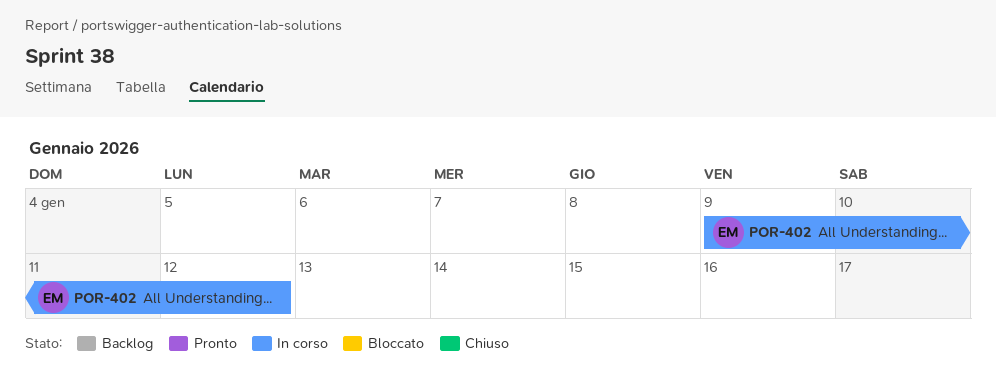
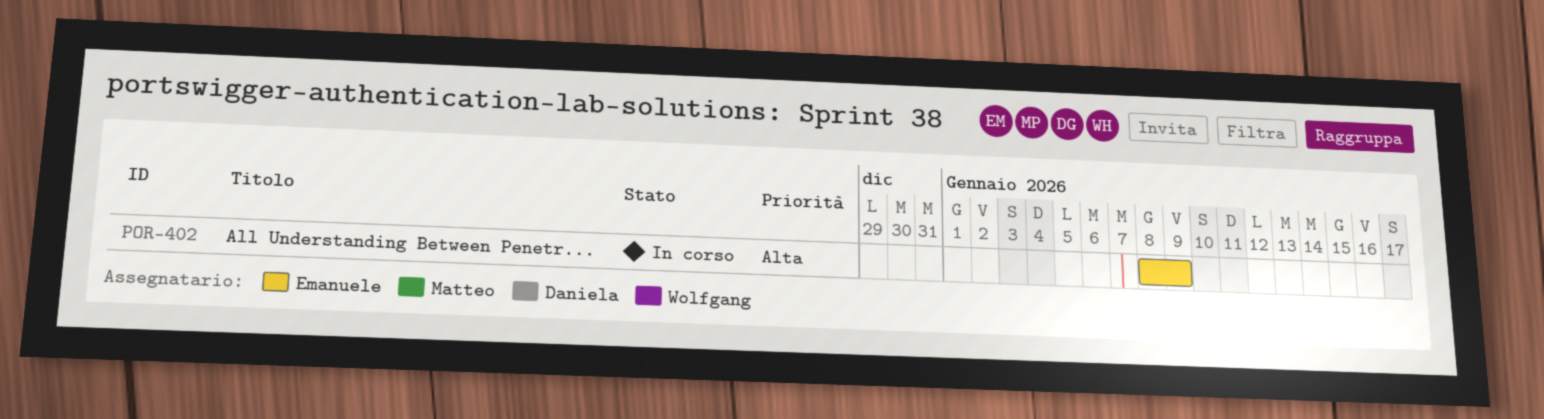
POR-402, start: Jan 9 -> Jan 8
POR-402, due: Jan 12 -> Jan 9

